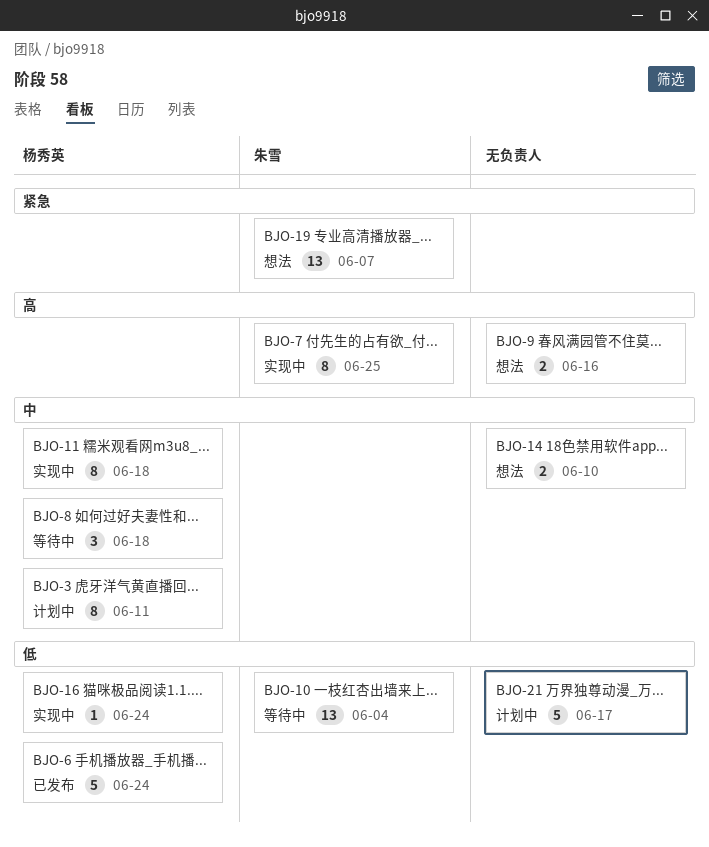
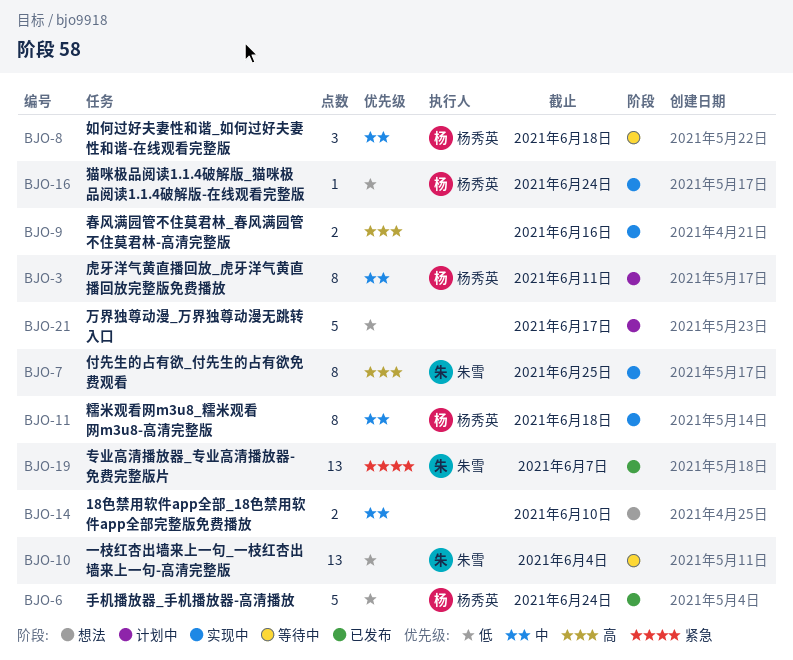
BJO-9, status: 想法 -> 实现中
BJO-19, status: 想法 -> 已发布

